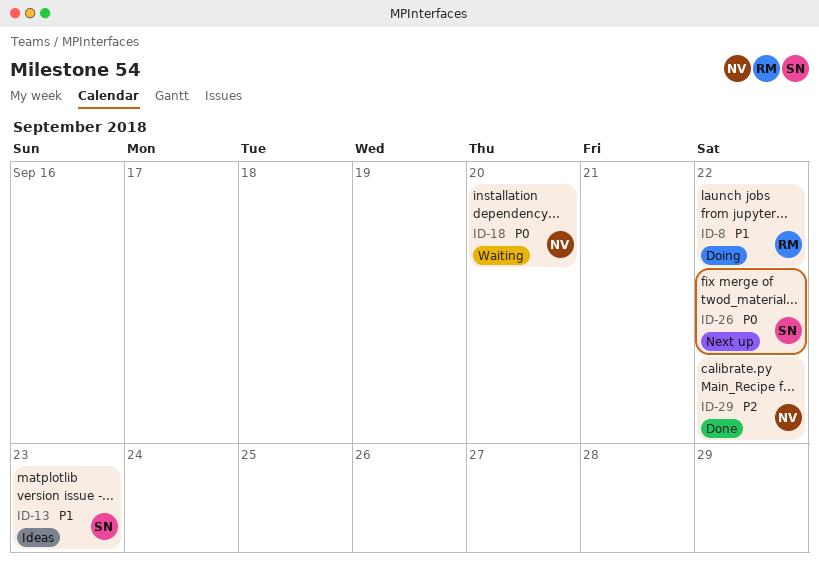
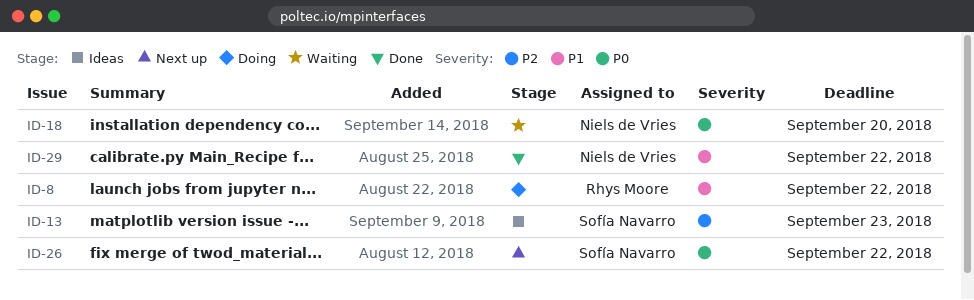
ID-13, priority: P1 -> P2
ID-29, priority: P2 -> P1

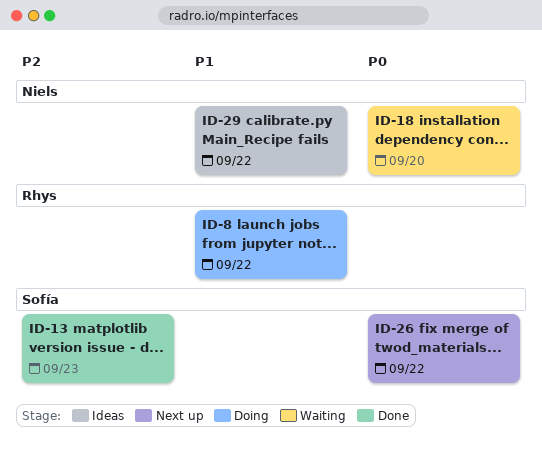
ID-13, status: Ideas -> Done
ID-29, status: Done -> Ideas

